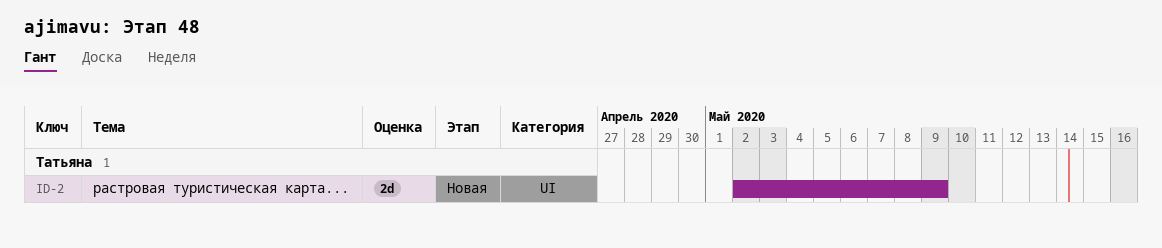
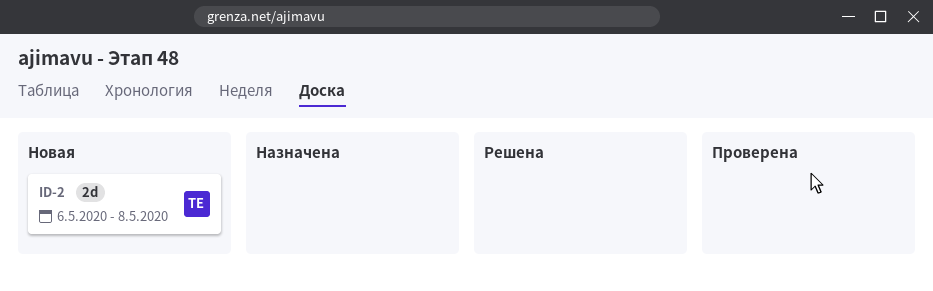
ID-2, start: May 2 -> May 6
ID-2, due: May 9 -> May 8

